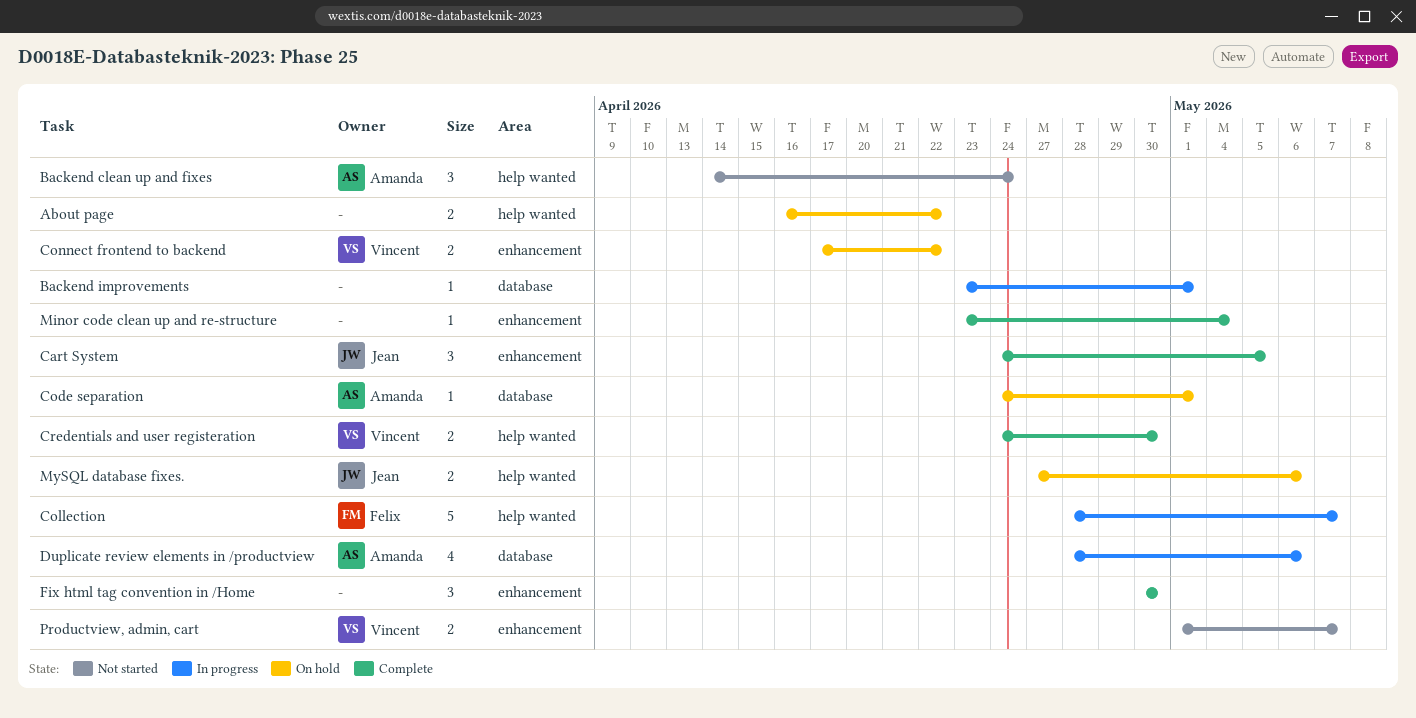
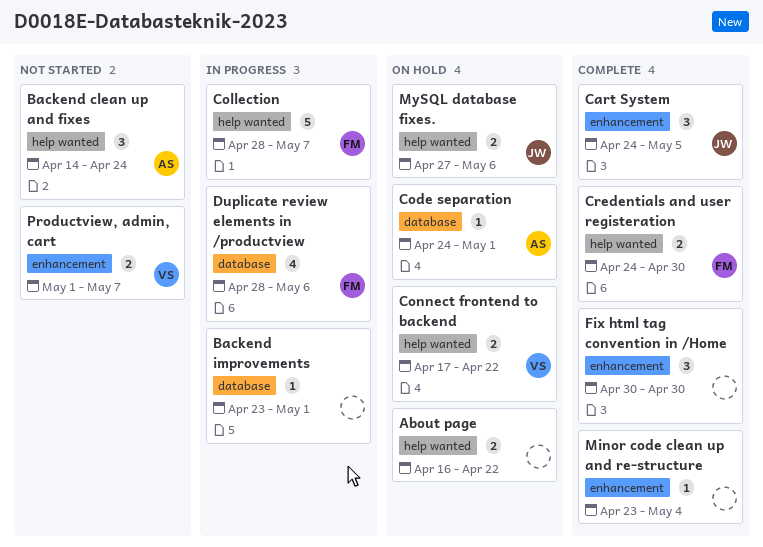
Connect frontend to backend, label: enhancement -> help wanted
Credentials and user registeration, owner: Vincent -> Felix
Duplicate review elements in /productview, owner: Amanda -> Felix

